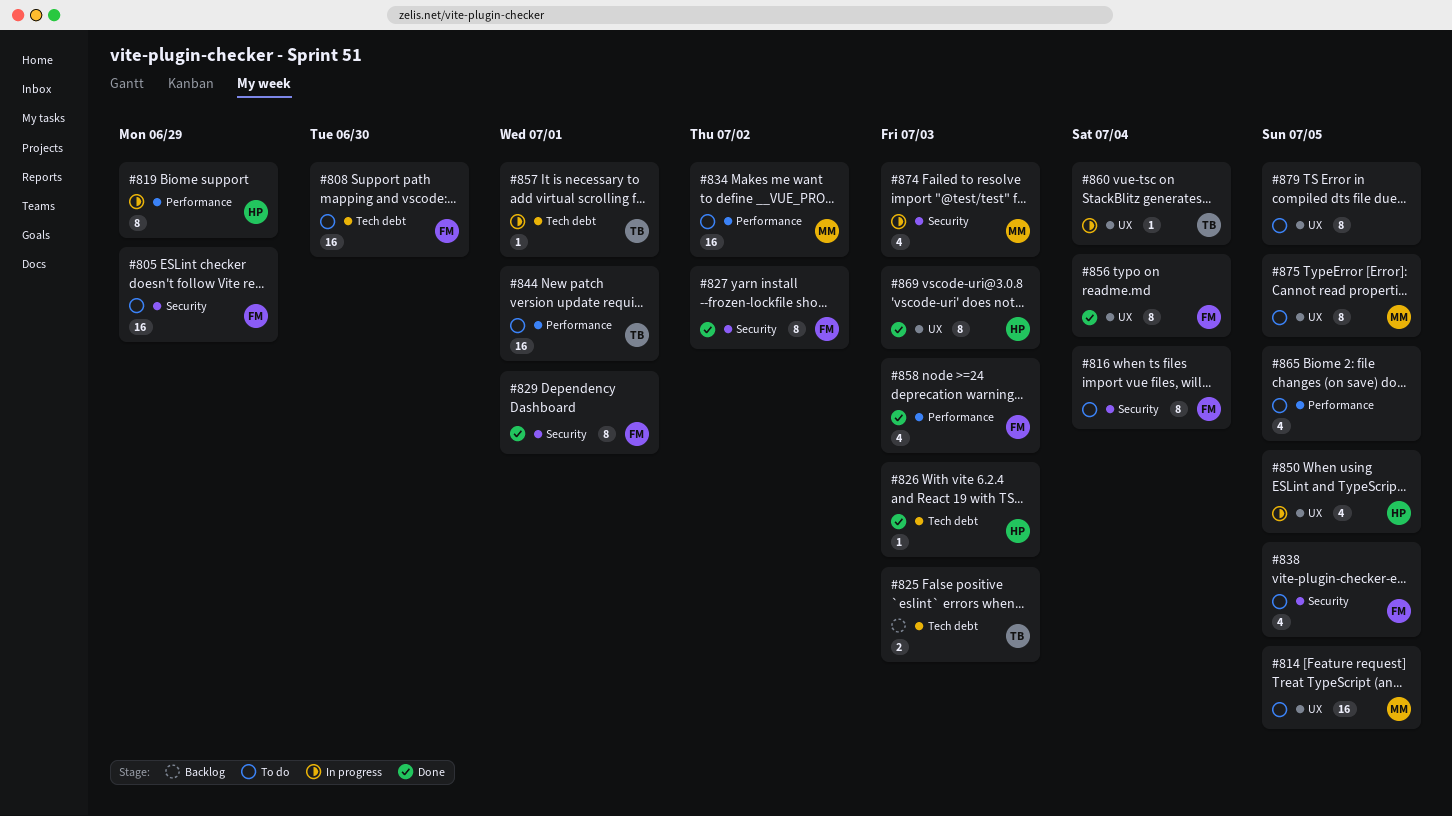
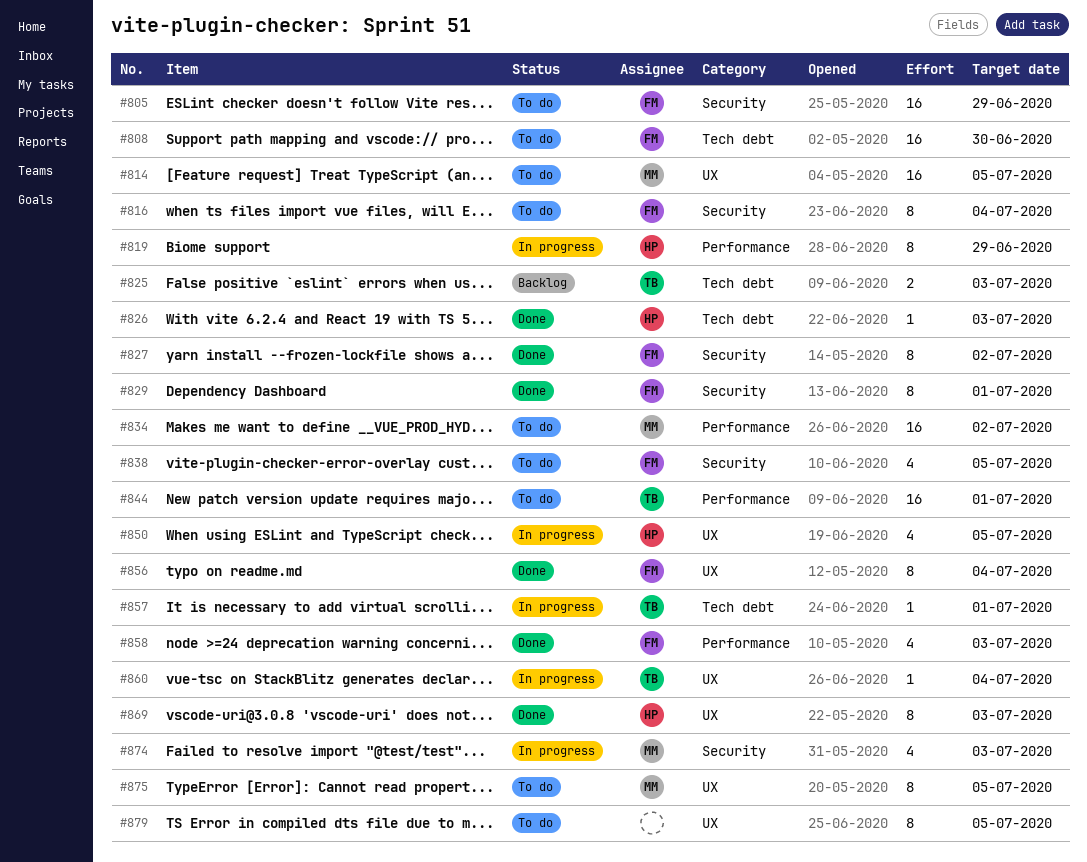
#865: present -> none

